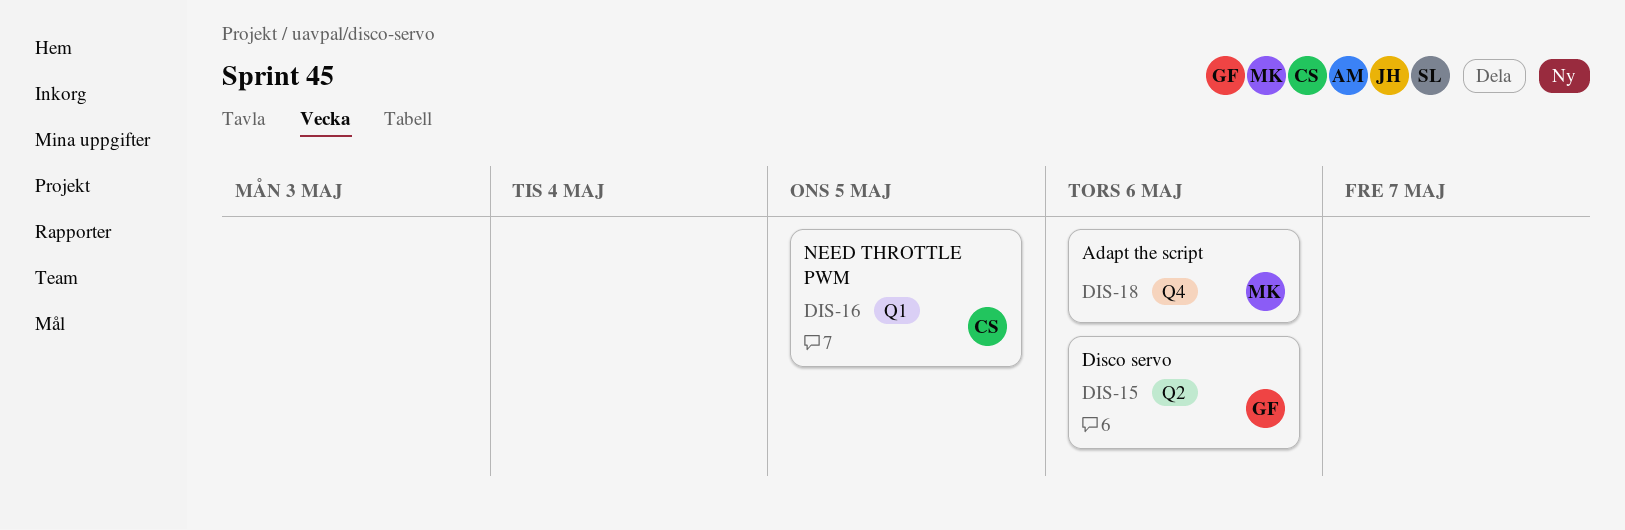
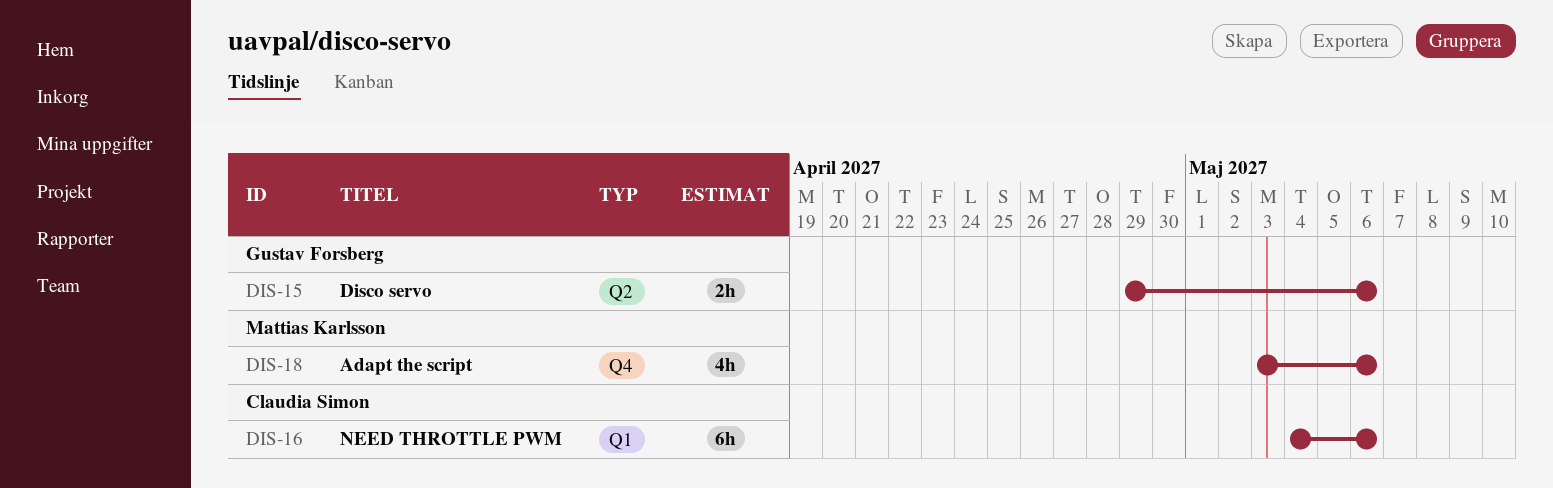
DIS-16, due: May 5 -> May 6

